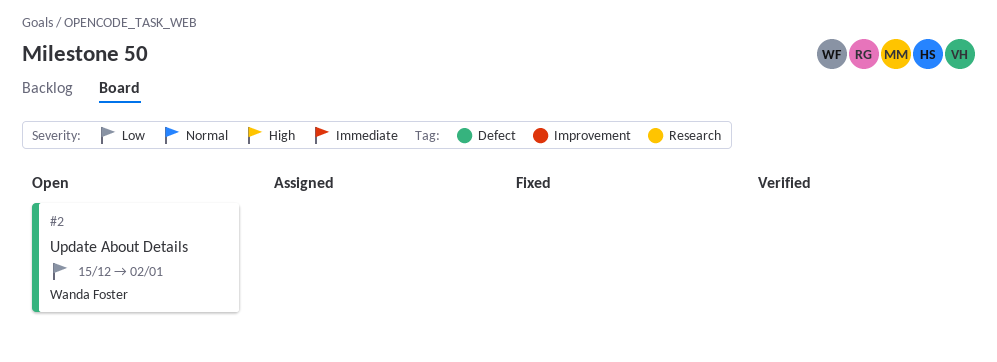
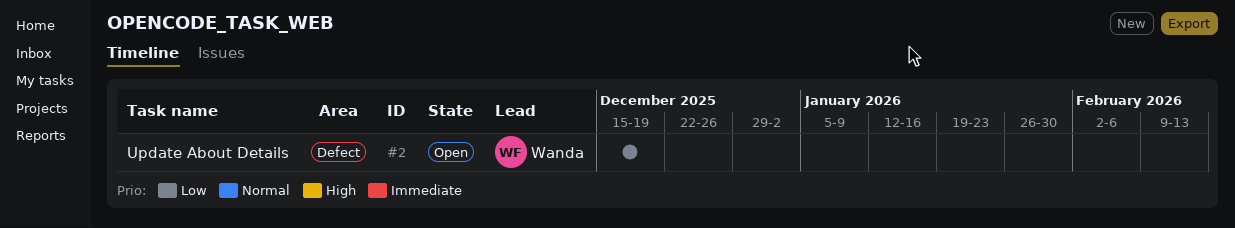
#2, due: Jan 2 -> Dec 19

